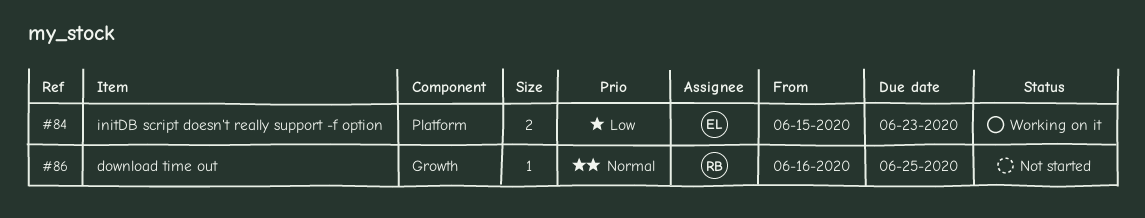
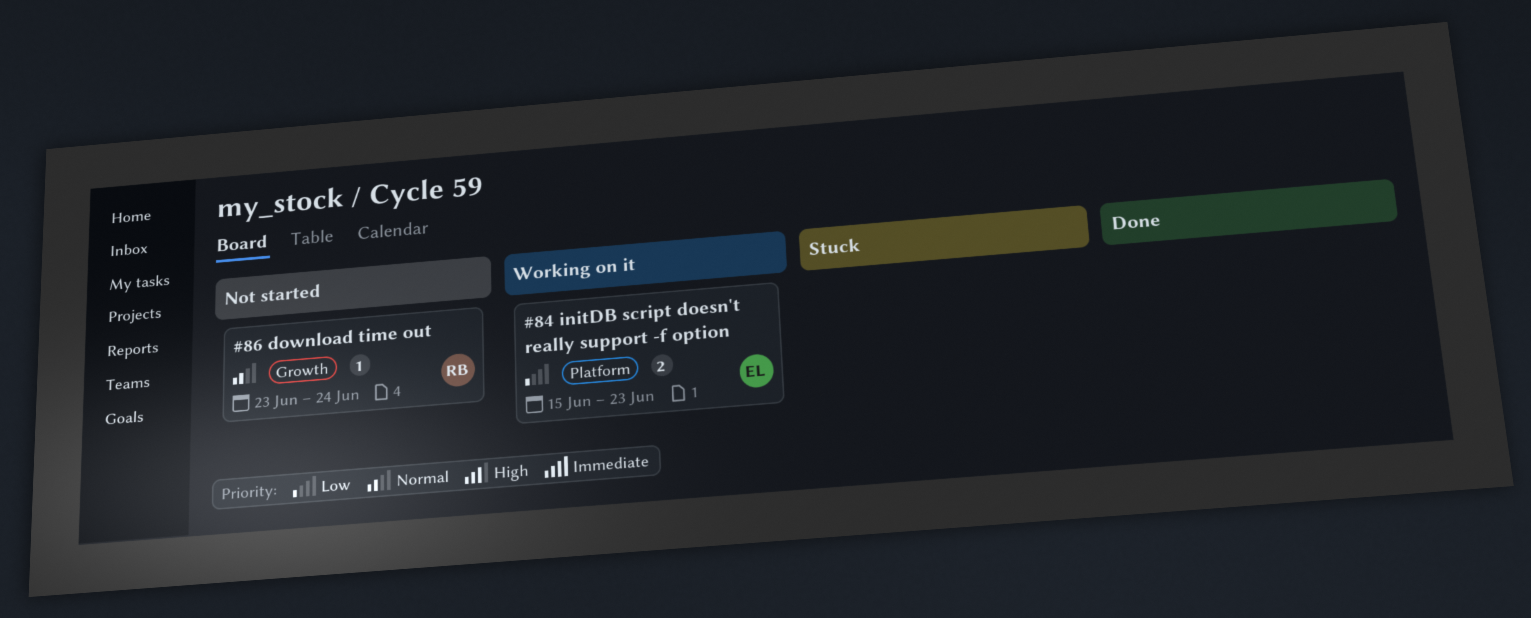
#86, start: Jun 16 -> Jun 23
#86, due: Jun 25 -> Jun 24

